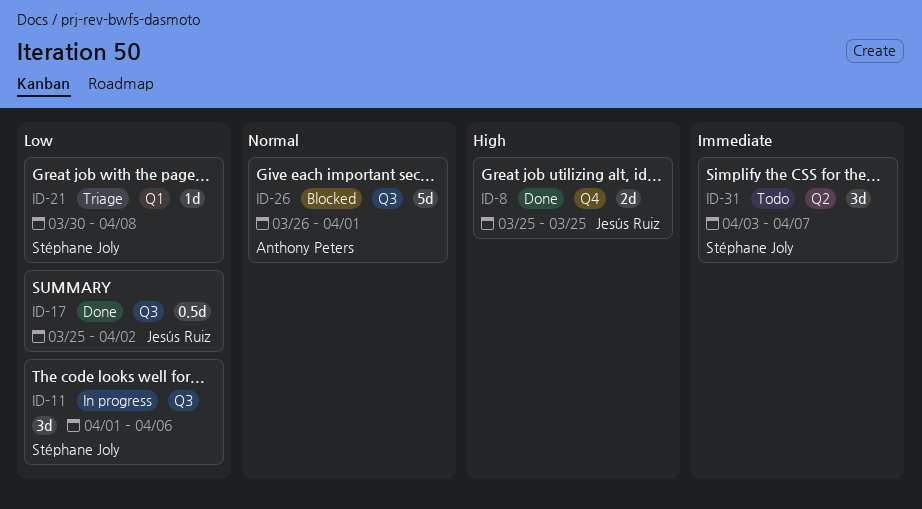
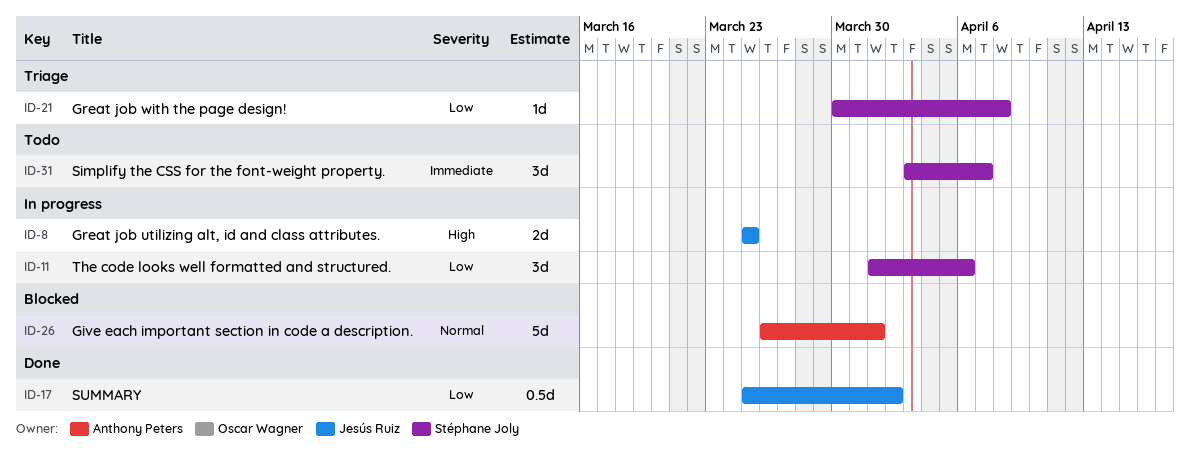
ID-8, status: Done -> In progress

